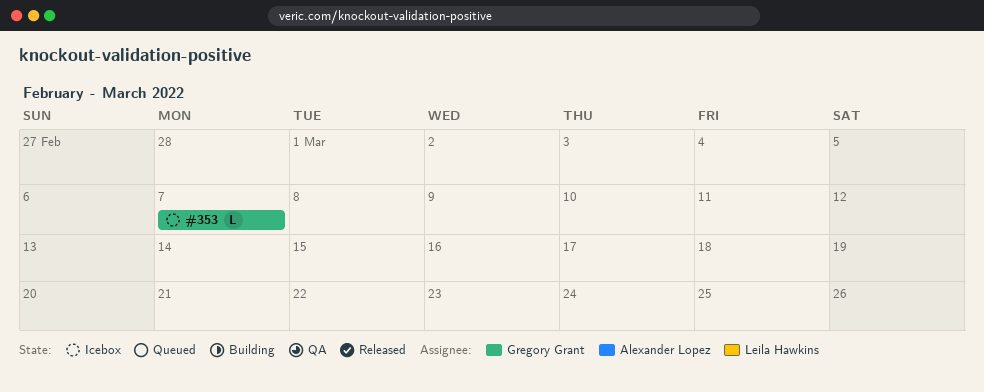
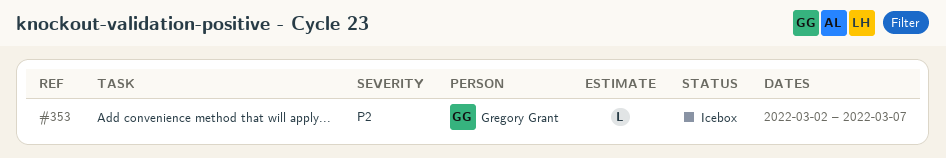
#353, start: Mar 7 -> Mar 2

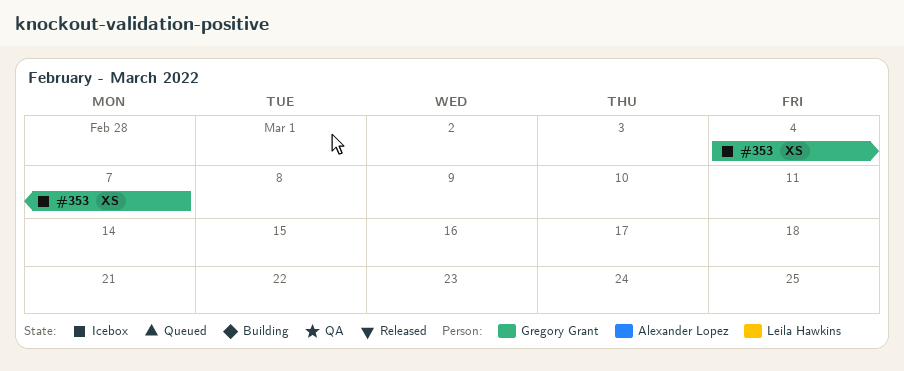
#353, estimate: L -> XS
#353, start: Mar 2 -> Mar 4

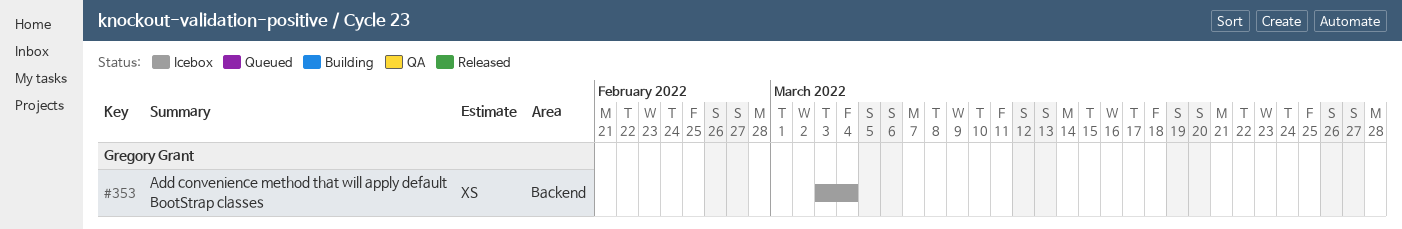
#353, start: Mar 4 -> Mar 3
#353, due: Mar 7 -> Mar 4

